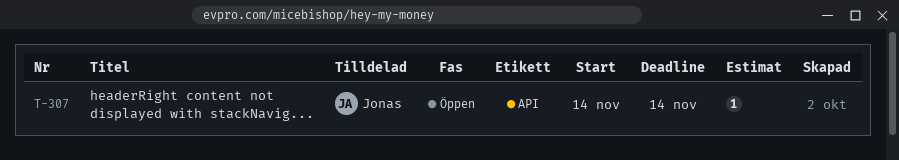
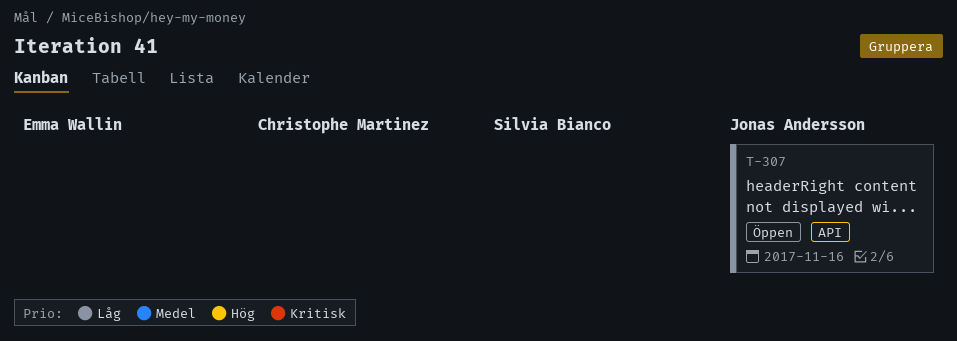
T-307, due: Nov 14 -> Nov 16

